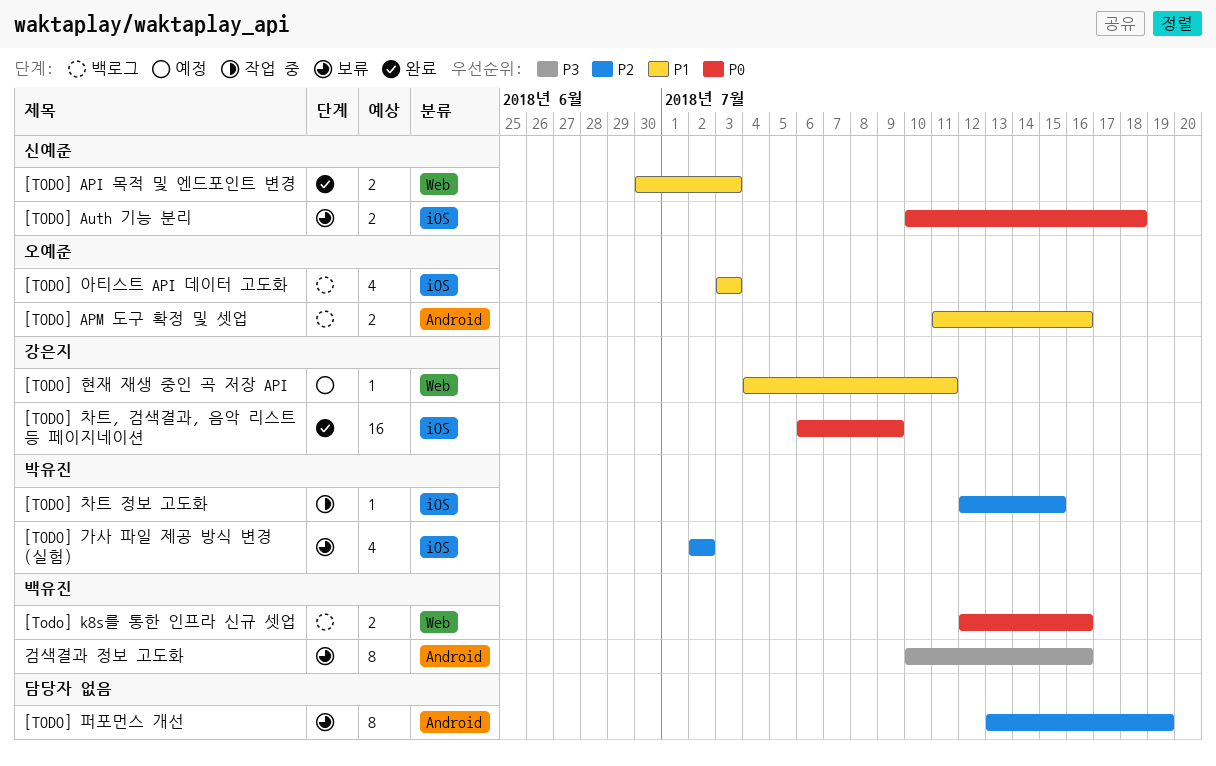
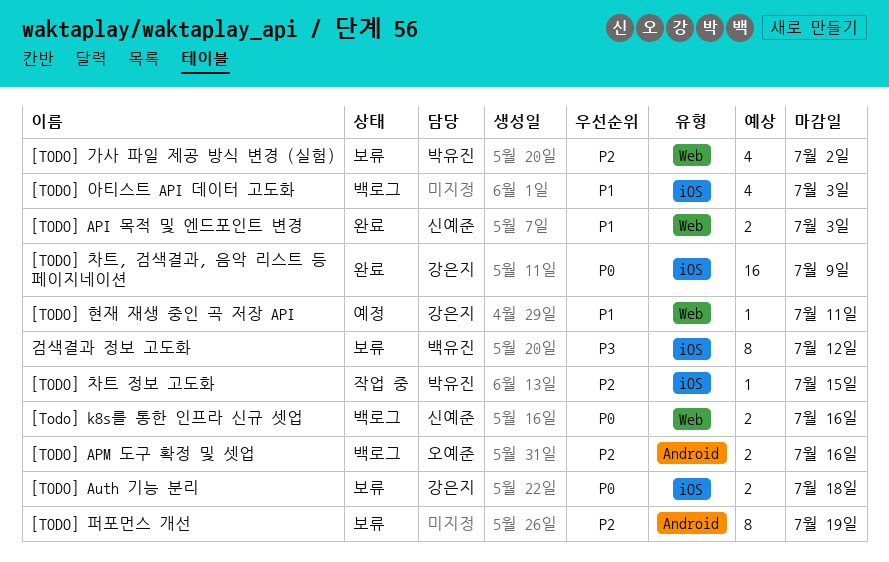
[TODO] APM 도구 확정 및 셋업, priority: P1 -> P2
[TODO] Auth 기능 분리, owner: 신예준 -> 강은지
[Todo] k8s를 통한 인프라 신규 셋업, owner: 백유진 -> 신예준
[TODO] 가사 파일 제공 방식 변경 (실험), label: iOS -> Web
[TODO] 아티스트 API 데이터 고도화, owner: 오예준 -> none
검색결과 정보 고도화, label: Android -> iOS
검색결과 정보 고도화, due: Jul 16 -> Jul 12

